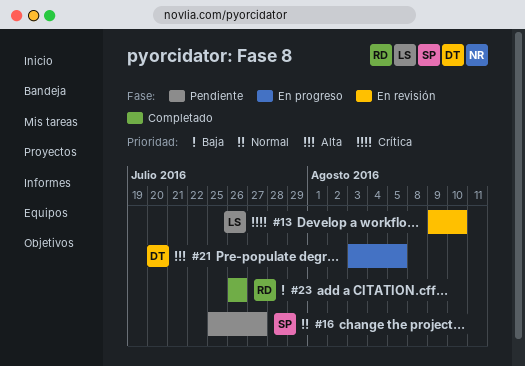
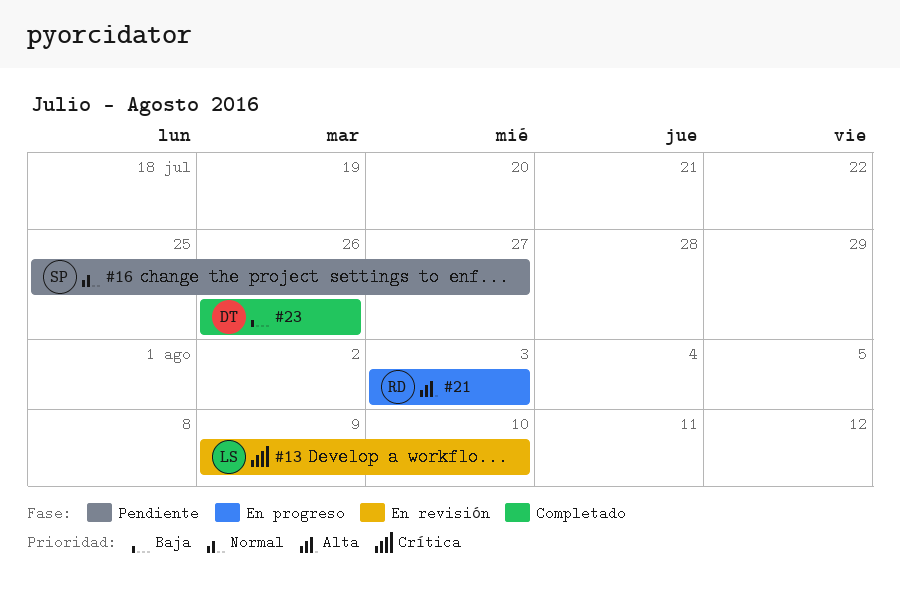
#21, owner: DT -> RD
#21, due: Aug 5 -> Aug 3
#23, owner: RD -> DT

